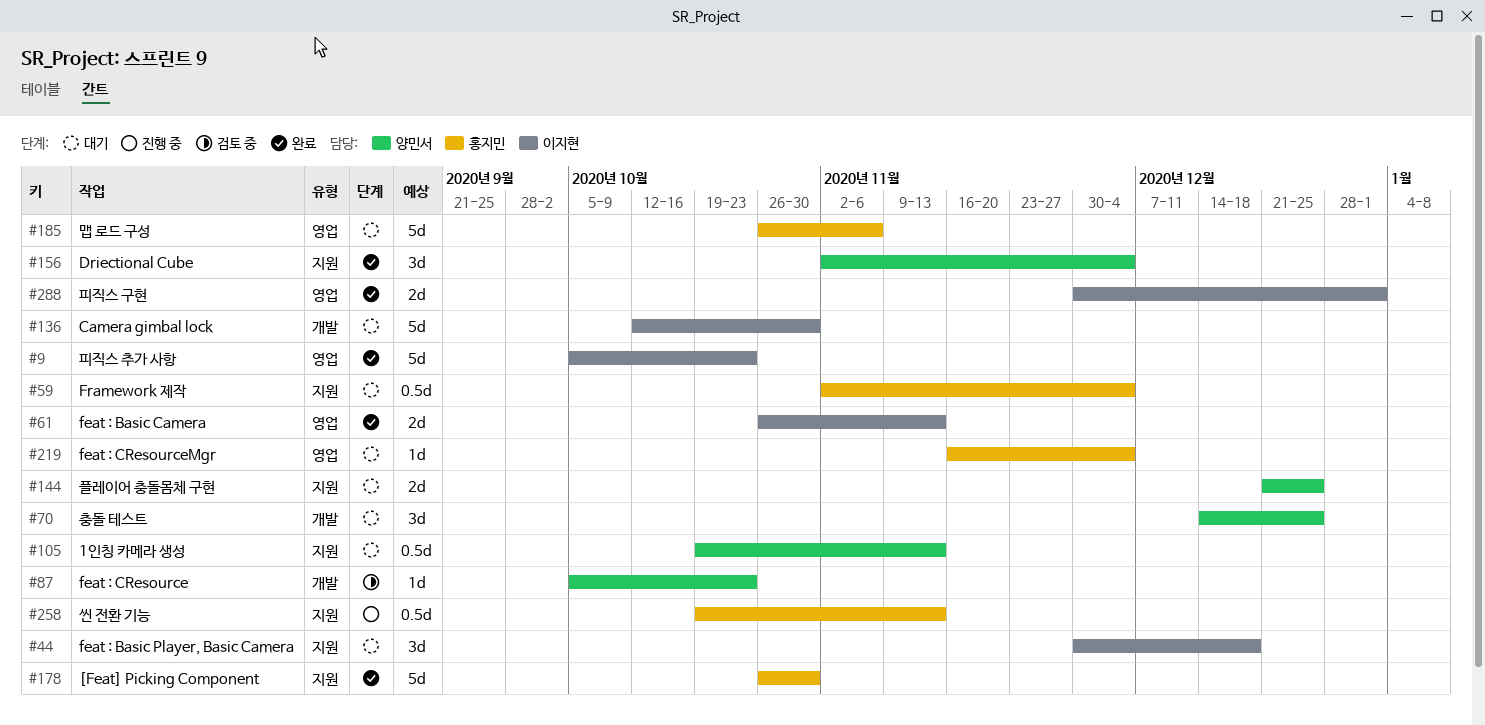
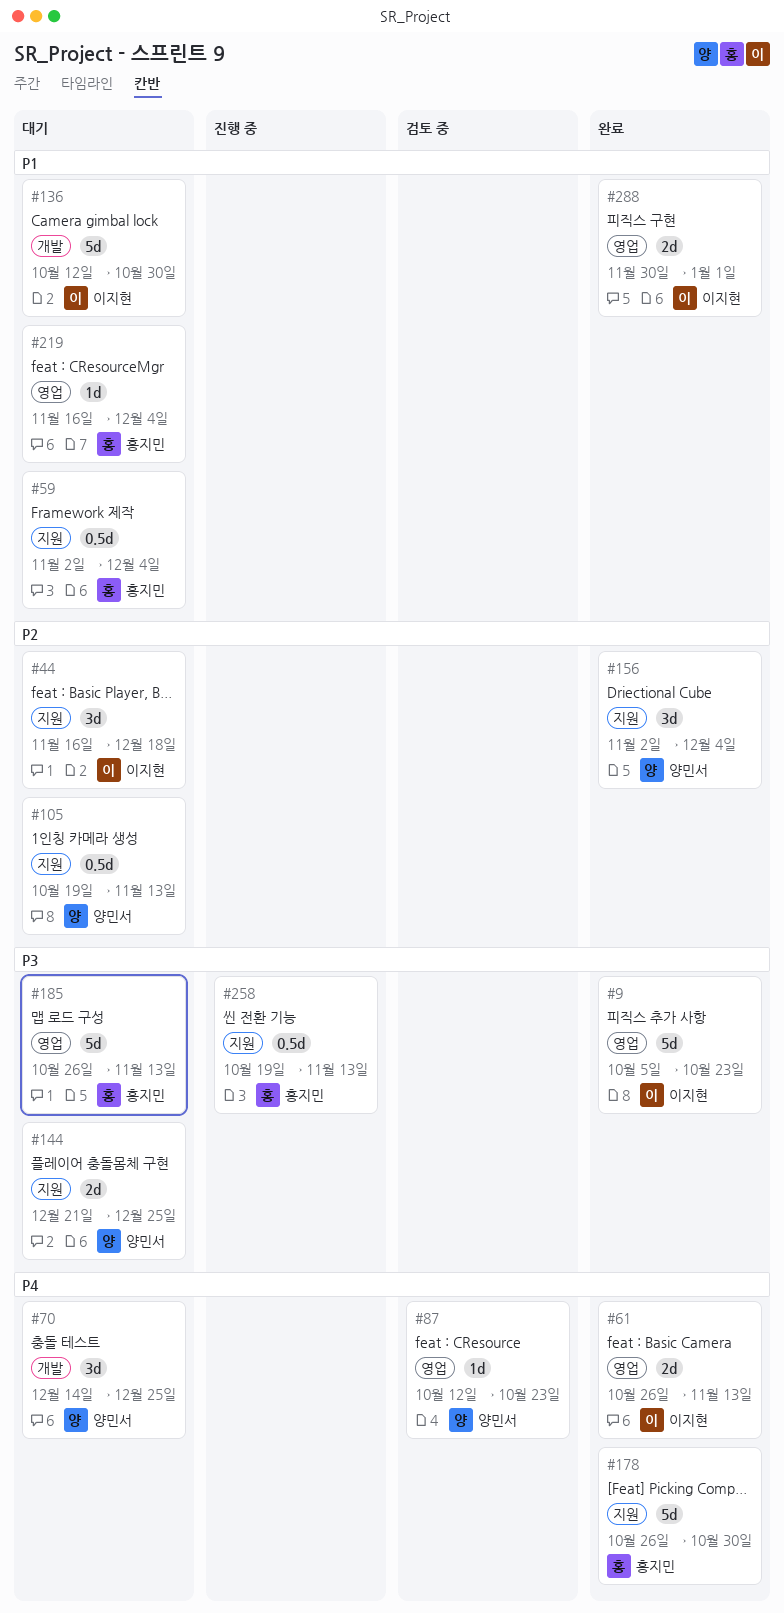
#44, start: Nov 30 -> Nov 16
#87, label: 개발 -> 영업
#87, start: Oct 5 -> Oct 12
#185, due: Nov 6 -> Nov 13

